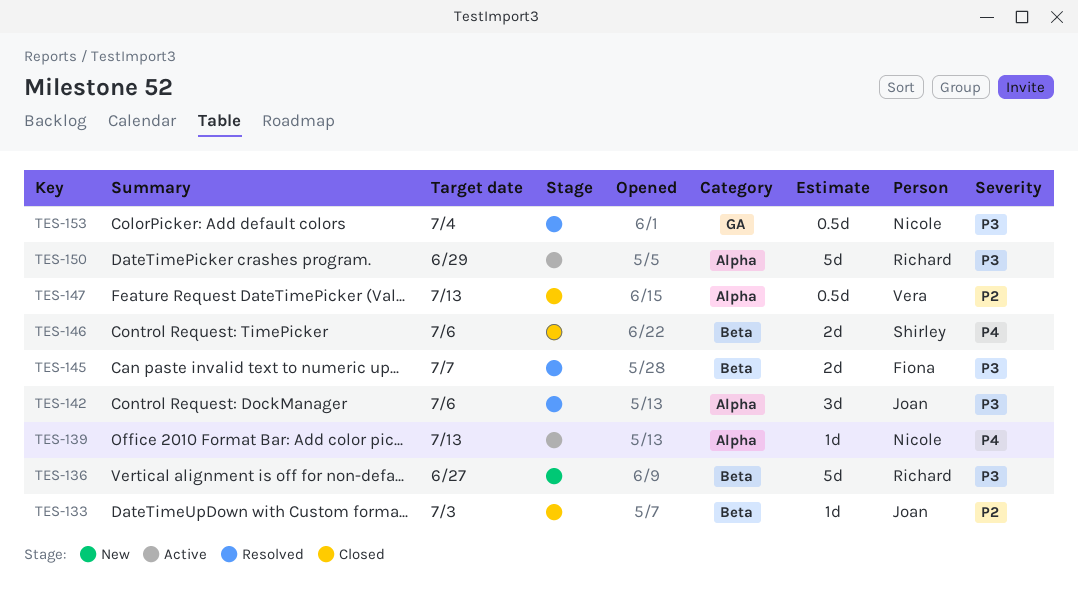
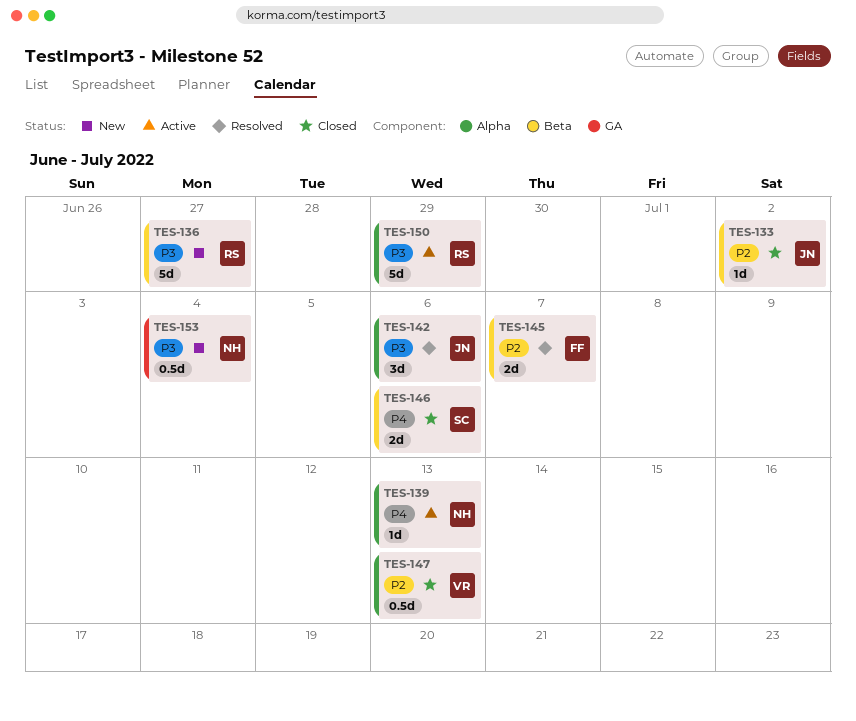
TES-133, due: Jul 3 -> Jul 2
TES-145, priority: P3 -> P2
TES-153, status: Resolved -> New

